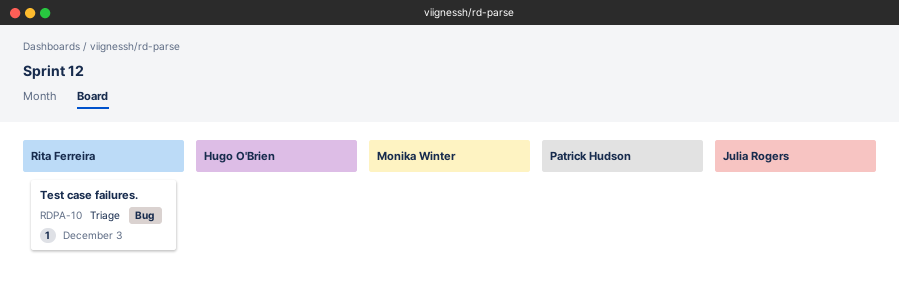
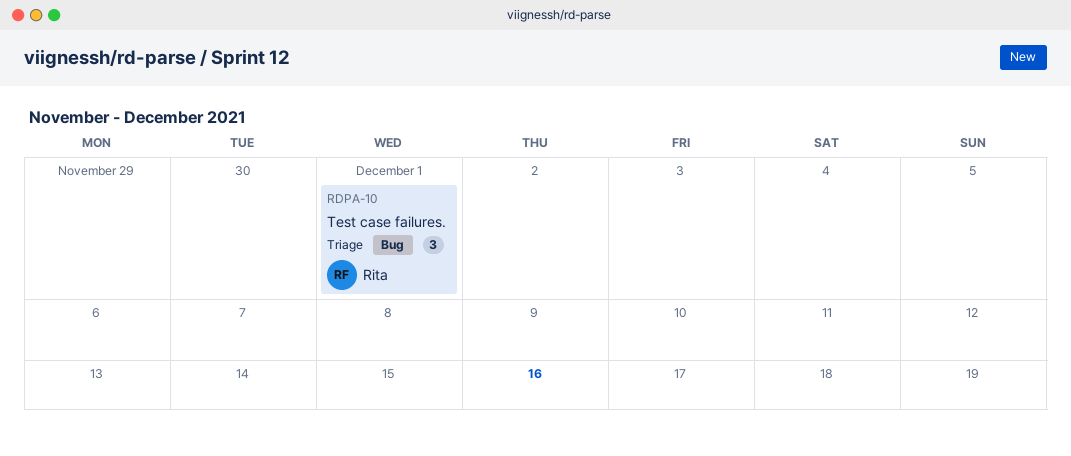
RDPA-10, estimate: 1 -> 3
RDPA-10, due: Dec 3 -> Dec 1

